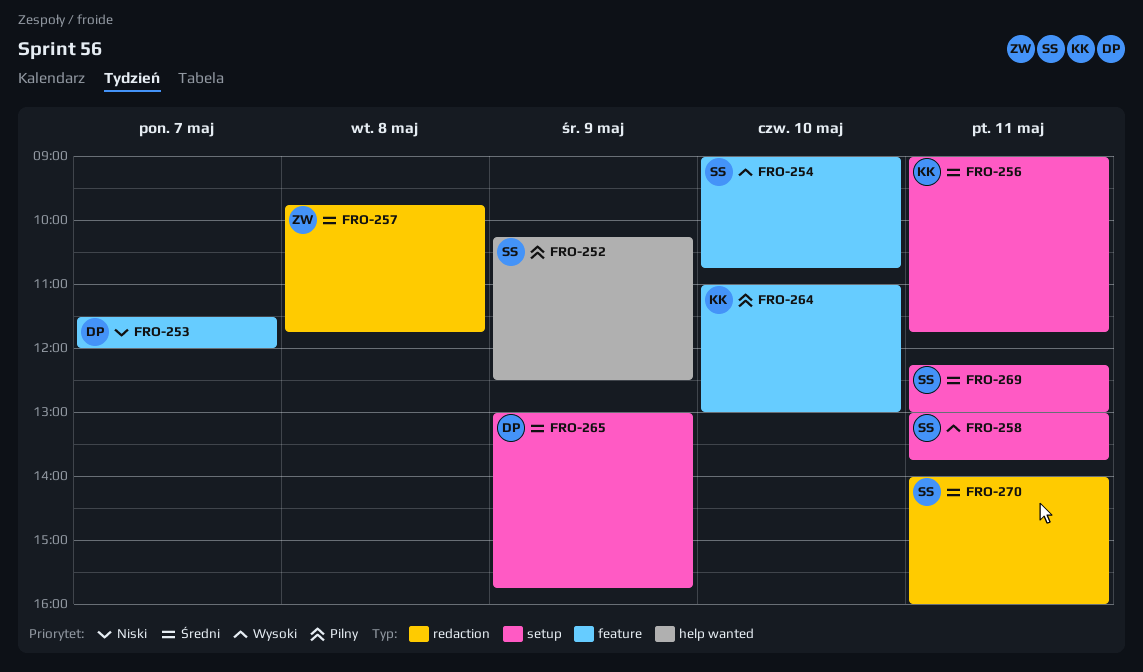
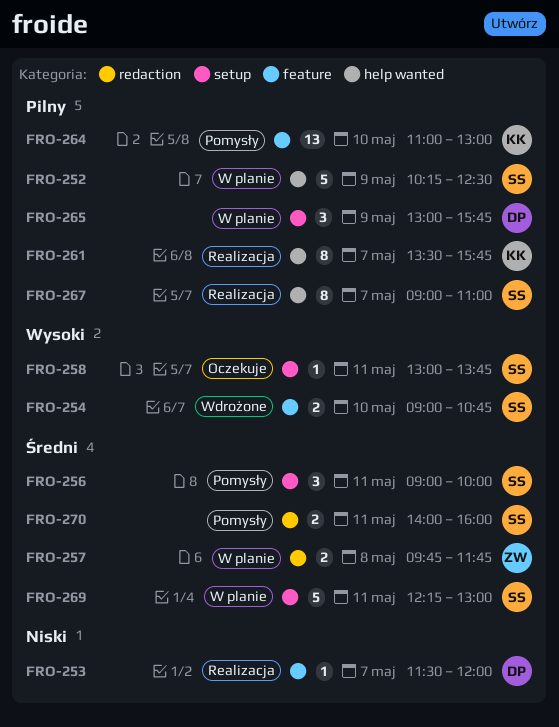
FRO-256, owner: KK -> SS
FRO-256, ends: 11:45 -> 10:00
FRO-261: none -> present
FRO-265, priority: Średni -> Pilny
FRO-267: none -> present

